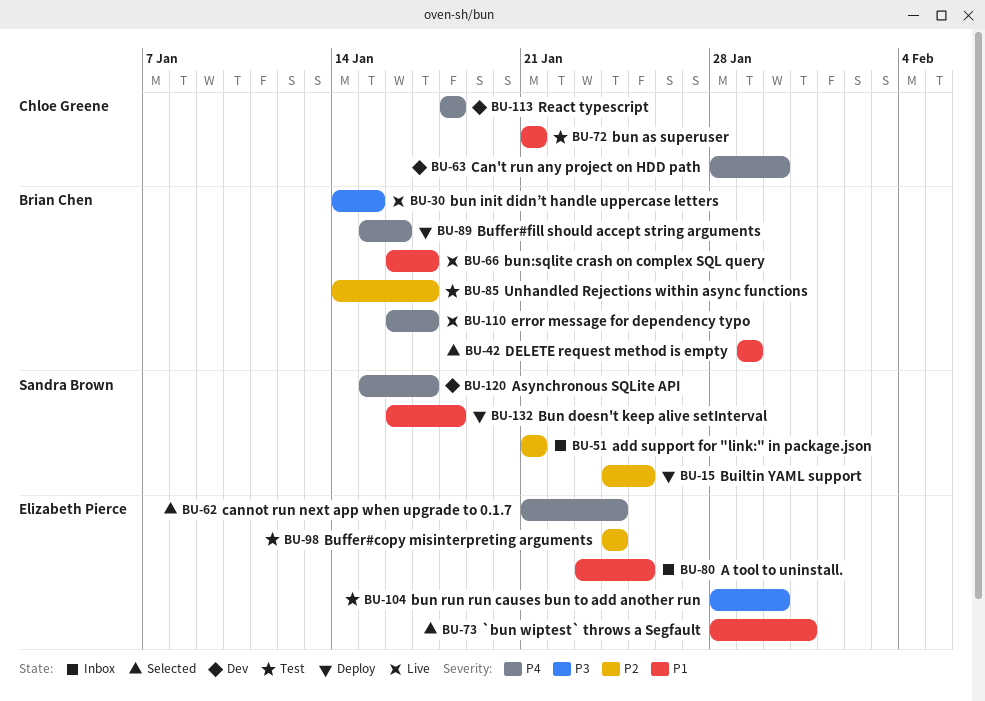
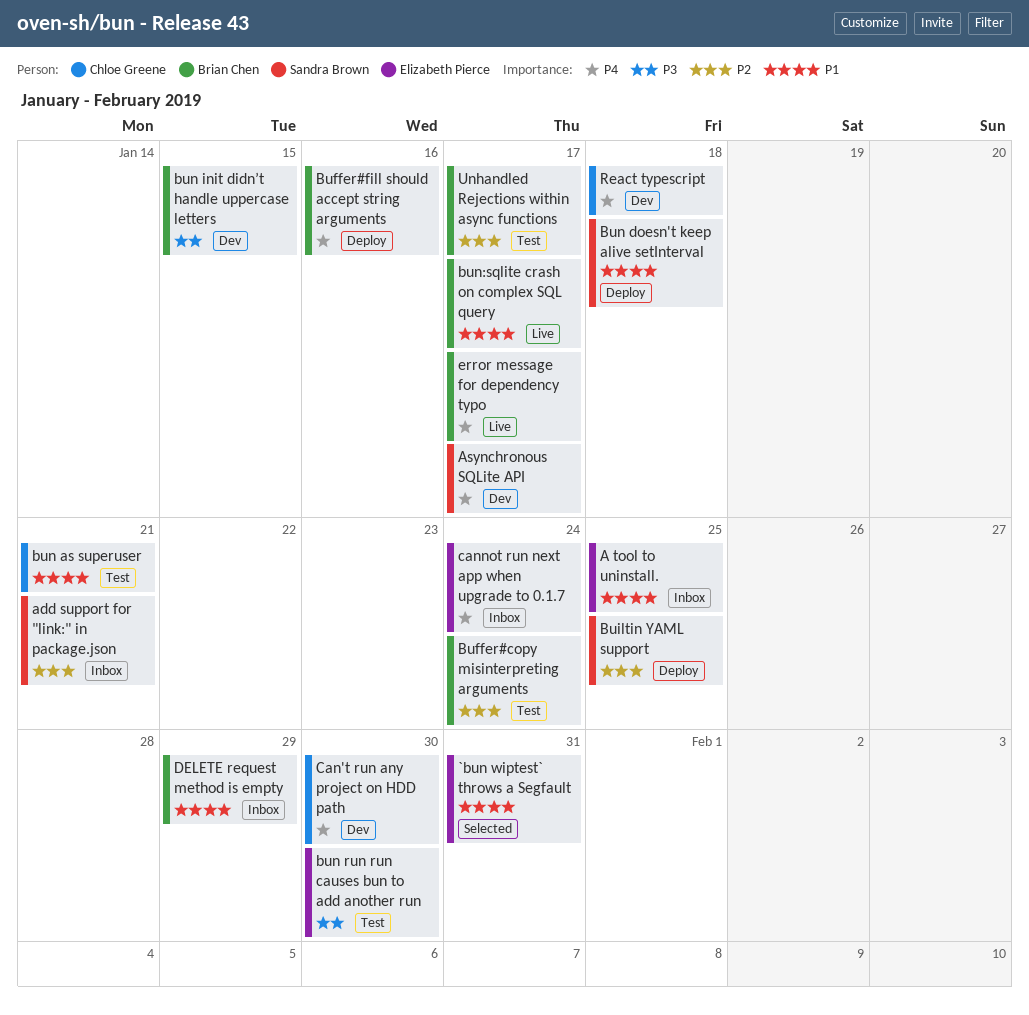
Buffer#copy misinterpreting arguments, owner: Elizabeth Pierce -> Brian Chen
bun init didn’t handle uppercase letters, status: Live -> Dev
cannot run next app when upgrade to 0.1.7, status: Selected -> Inbox
DELETE request method is empty, status: Selected -> Inbox

